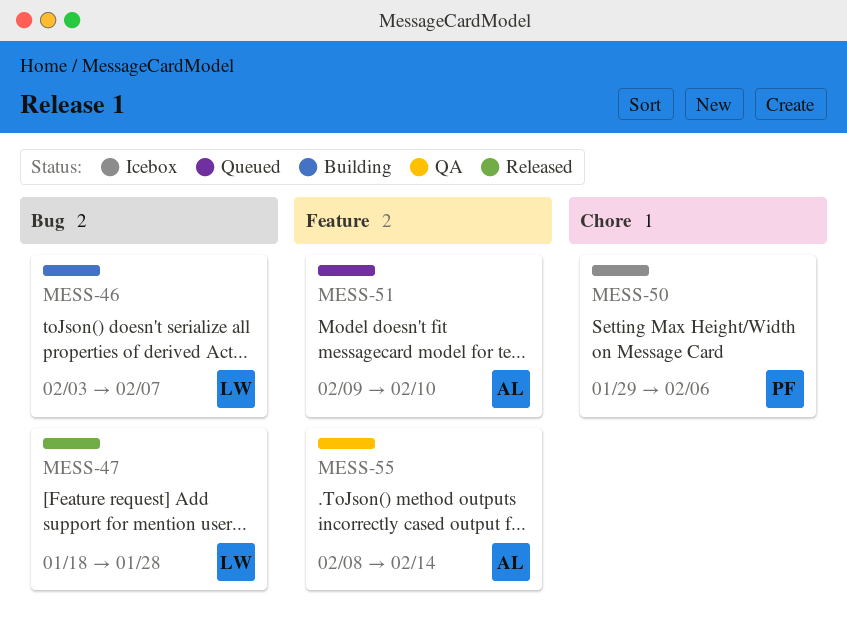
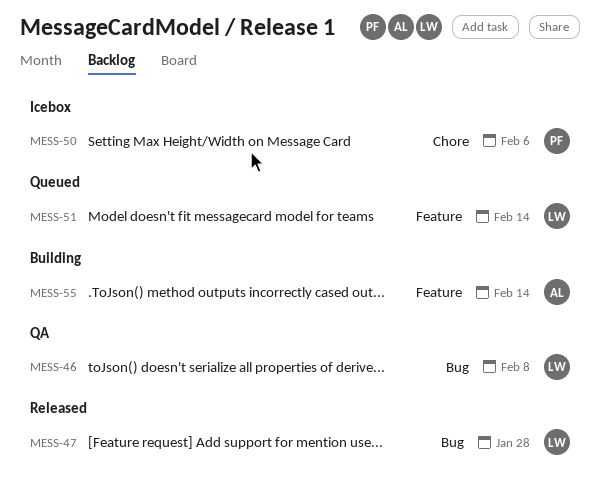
MESS-46, status: Building -> QA
MESS-46, due: Feb 7 -> Feb 8
MESS-51, owner: AL -> LW
MESS-51, due: Feb 10 -> Feb 14
MESS-55, status: QA -> Building

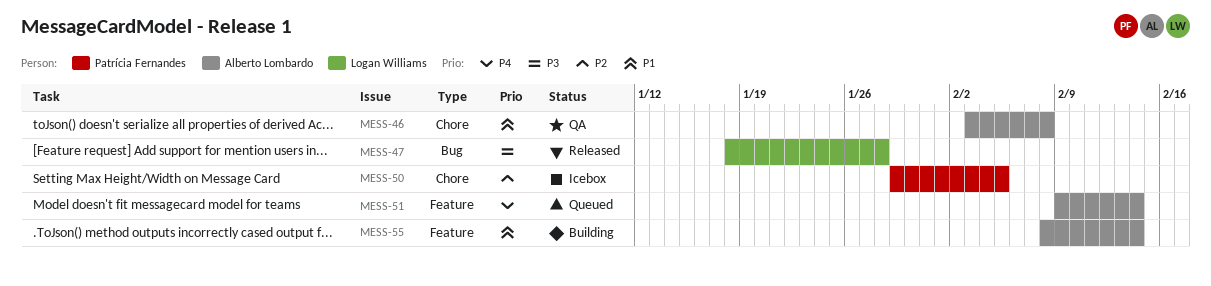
MESS-46, owner: Logan Williams -> Alberto Lombardo
MESS-46, label: Bug -> Chore
MESS-50, due: Feb 6 -> Feb 5
MESS-51, owner: Logan Williams -> Alberto Lombardo

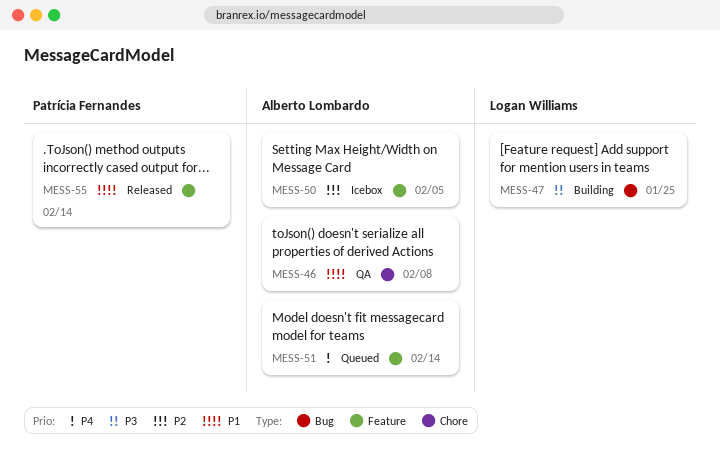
MESS-47, status: Released -> Building
MESS-47, due: Jan 28 -> Jan 25
MESS-50, owner: Patrícia Fernandes -> Alberto Lombardo
MESS-50, label: Chore -> Feature
MESS-55, status: Building -> Released
MESS-55, owner: Alberto Lombardo -> Patrícia Fernandes

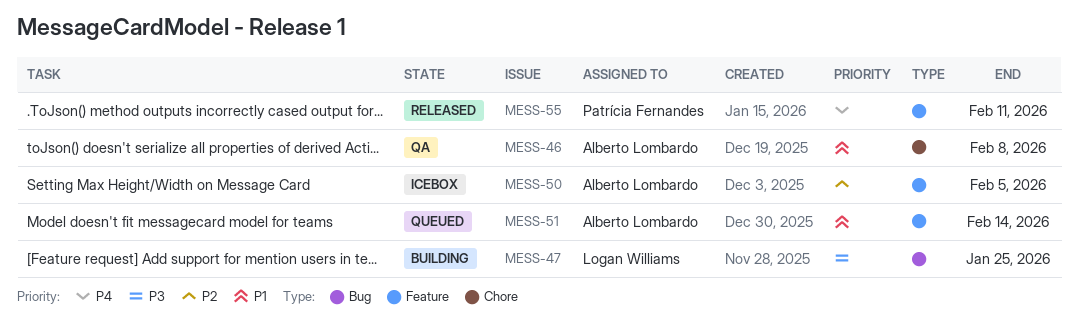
MESS-51, priority: P4 -> P1
MESS-55, priority: P1 -> P4
MESS-55, due: Feb 14 -> Feb 11

